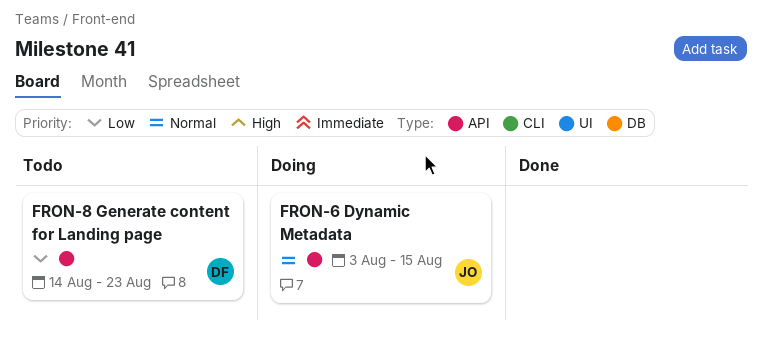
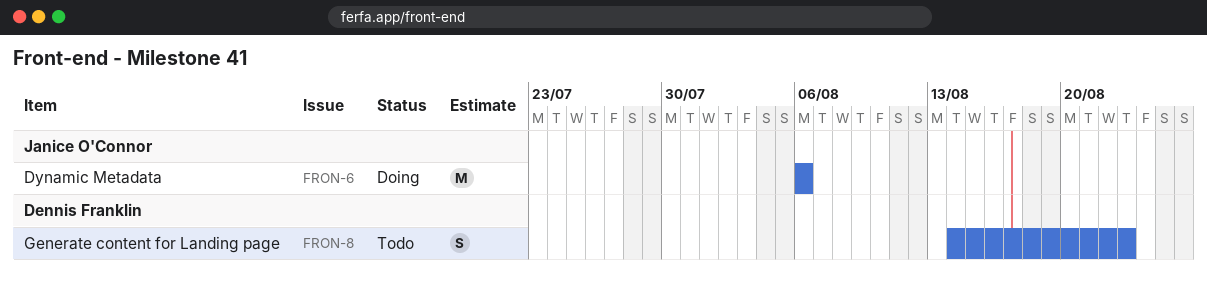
FRON-6, start: Aug 3 -> Aug 6
FRON-6, due: Aug 15 -> Aug 6

